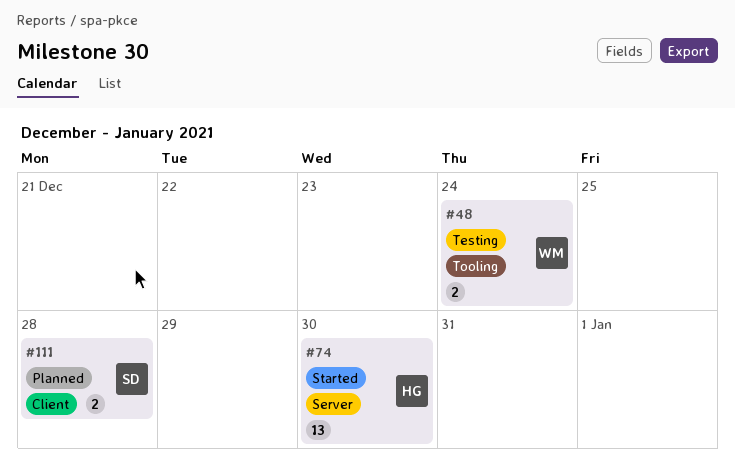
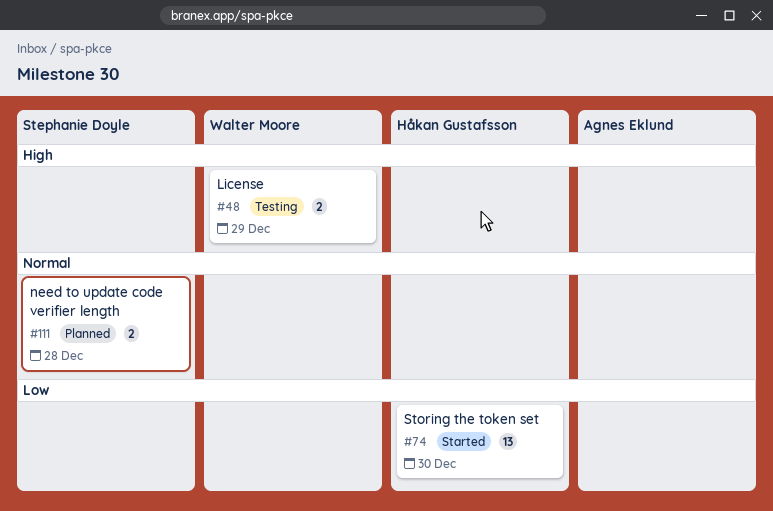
#48, due: Dec 24 -> Dec 29

